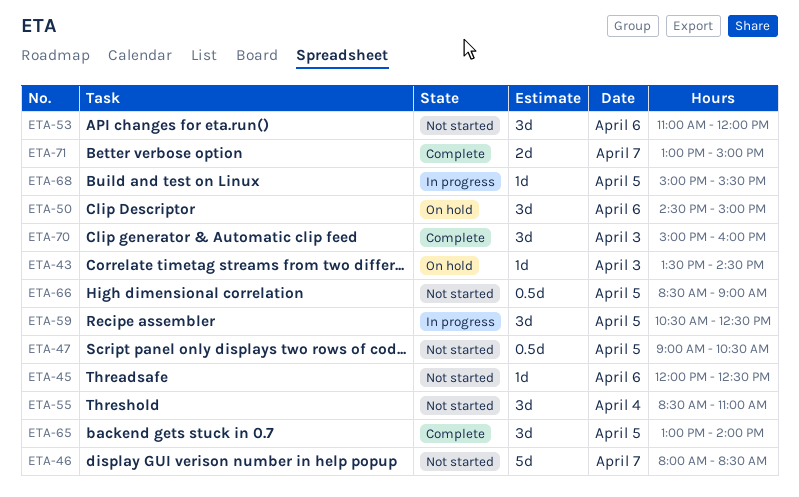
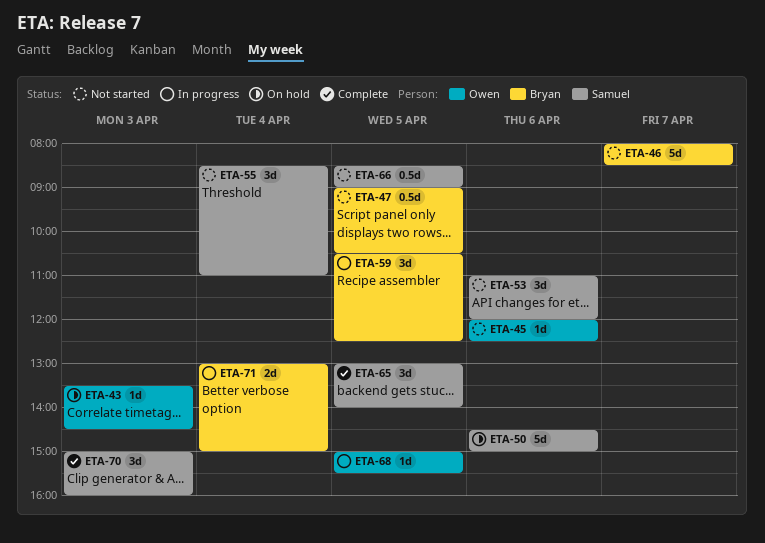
ETA-50, estimate: 3d -> 5d
ETA-71, status: Complete -> In progress
ETA-71, day: Apr 7 -> Apr 4

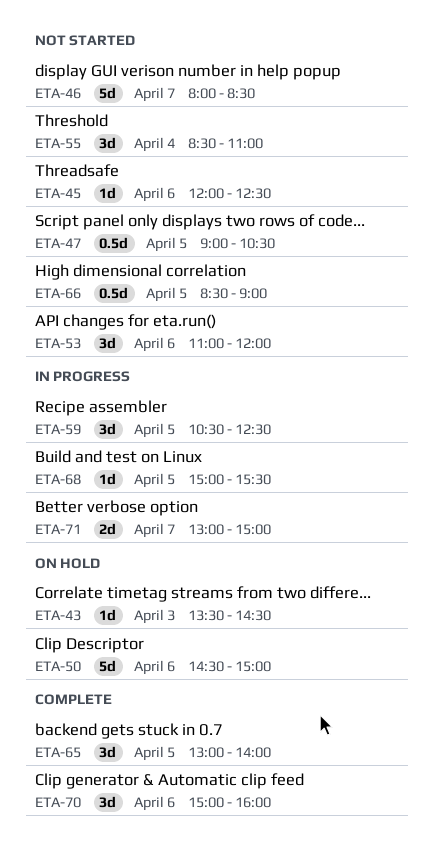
ETA-70, day: Apr 3 -> Apr 6
ETA-71, day: Apr 4 -> Apr 7

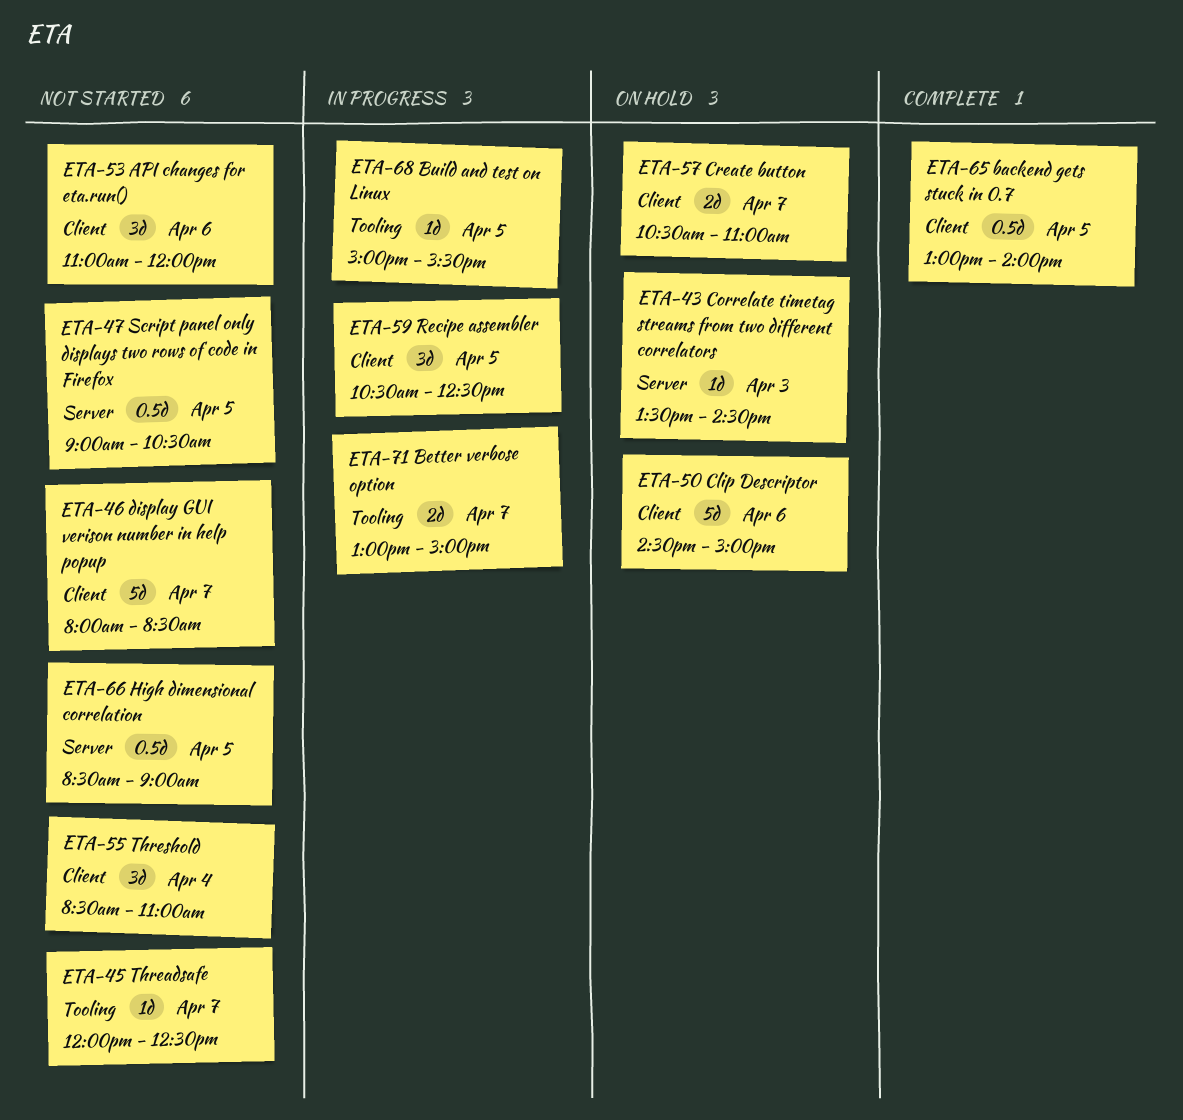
ETA-45, day: Apr 6 -> Apr 7
ETA-57: none -> present
ETA-65, estimate: 3d -> 0.5d
ETA-70: present -> none

